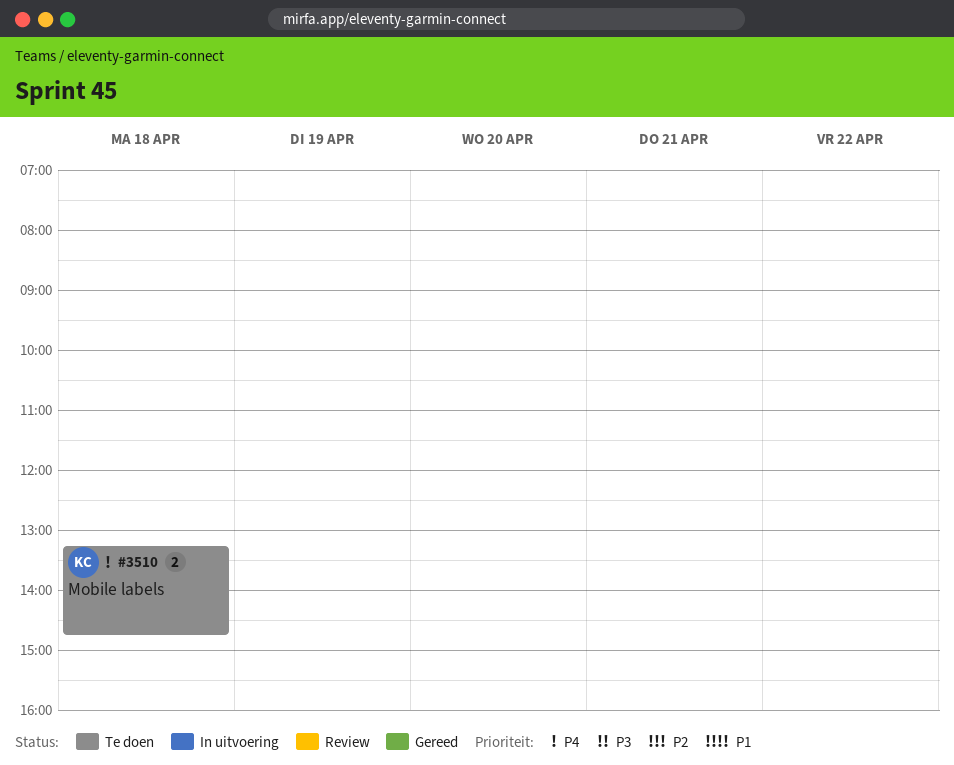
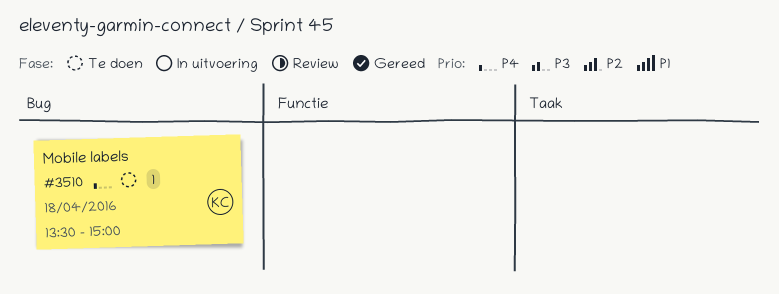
#3510, estimate: 2 -> 1
#3510, begins: 13:15 -> 13:30
#3510, ends: 14:45 -> 15:00

